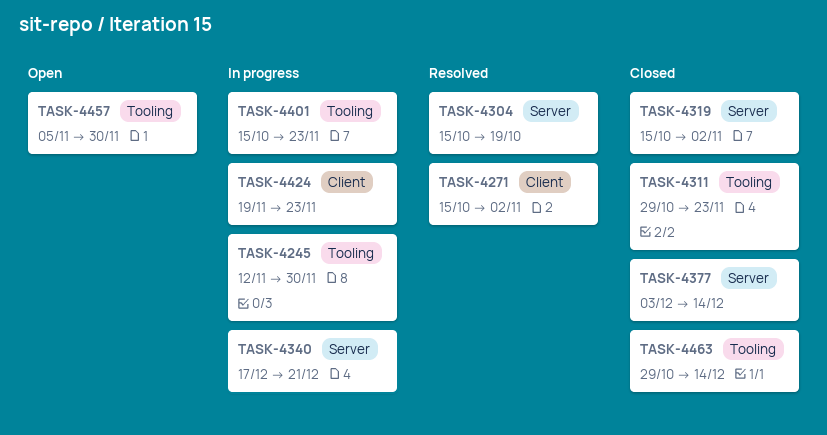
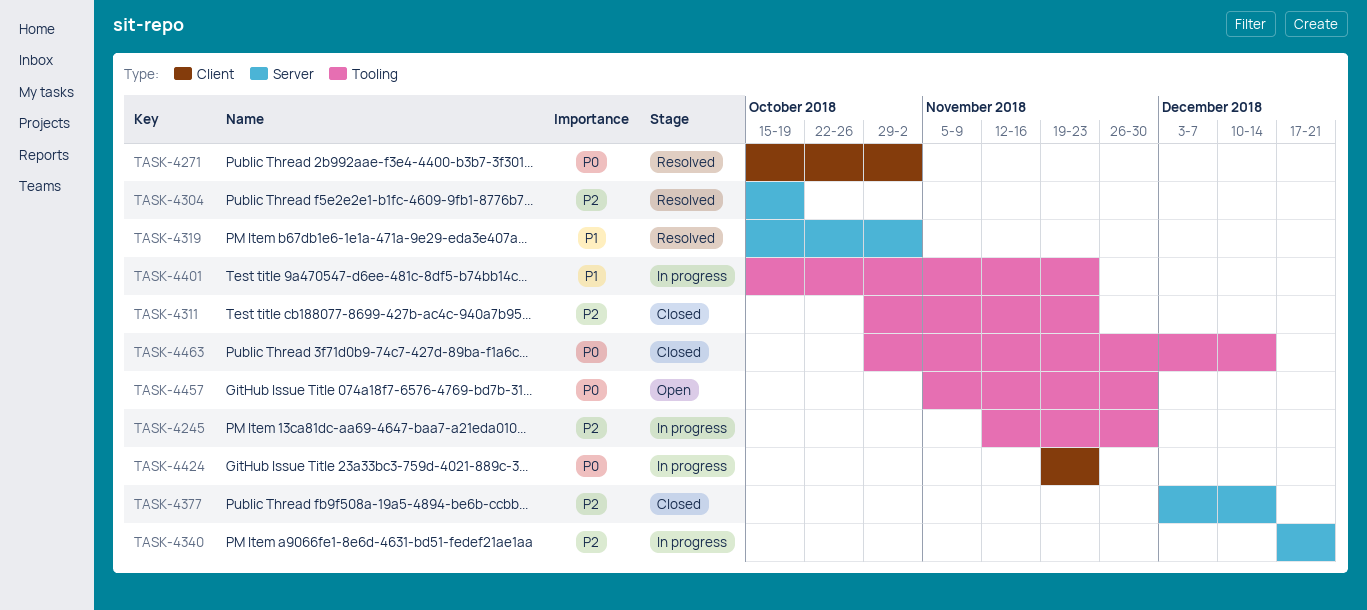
TASK-4319, status: Closed -> Resolved

